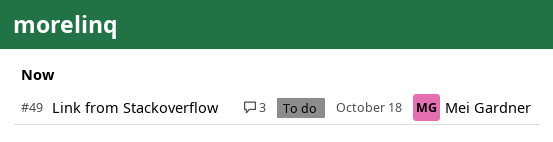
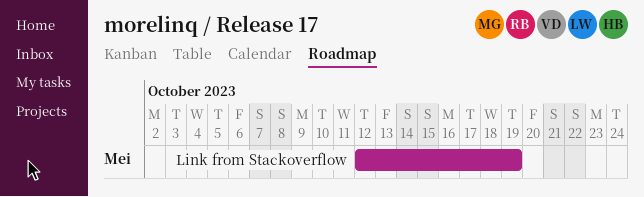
Link from Stackoverflow, due: Oct 18 -> Oct 19

